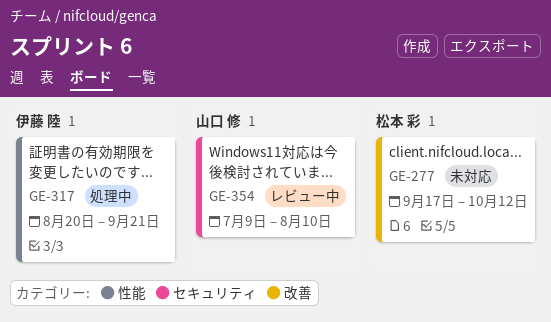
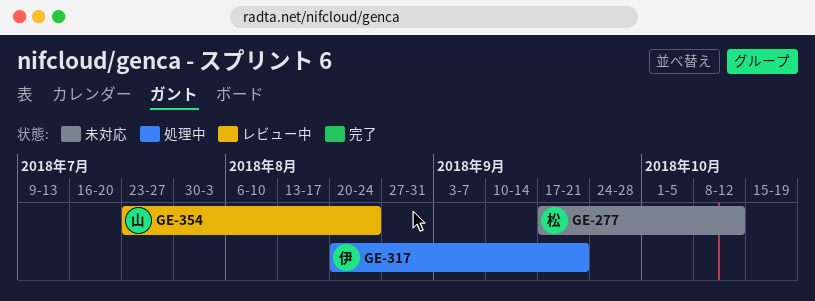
GE-354, start: Jul 9 -> Jul 23
GE-354, due: Aug 10 -> Aug 24

